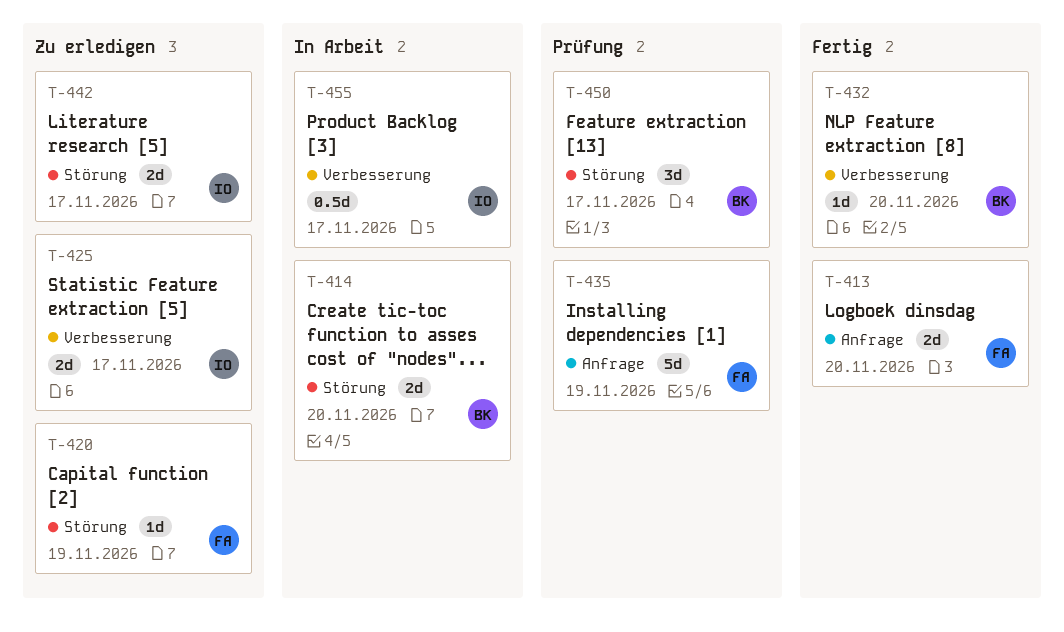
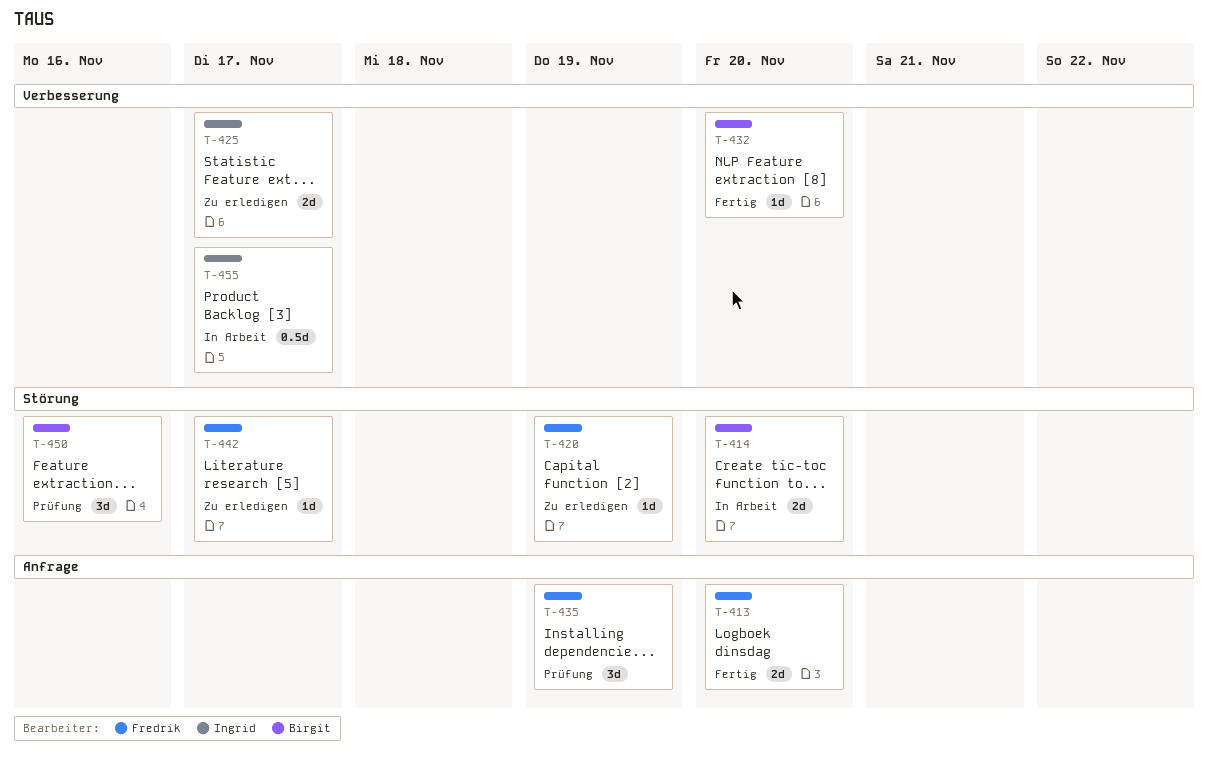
T-435, estimate: 5d -> 3d
T-442, owner: Ingrid -> Fredrik
T-442, estimate: 2d -> 1d
T-450, due: Nov 17 -> Nov 16

